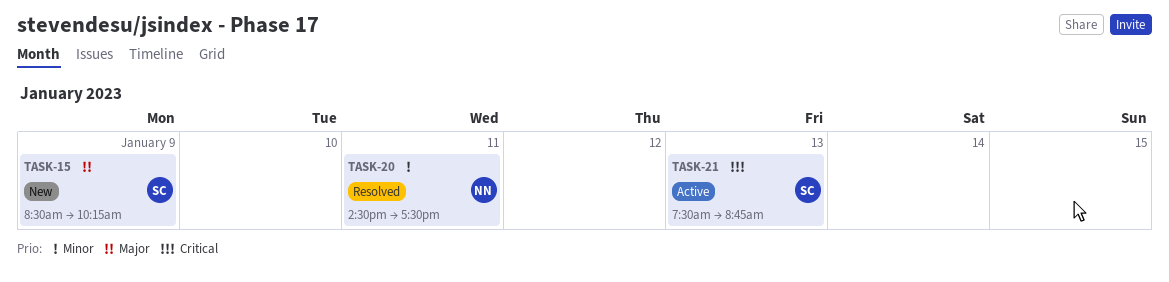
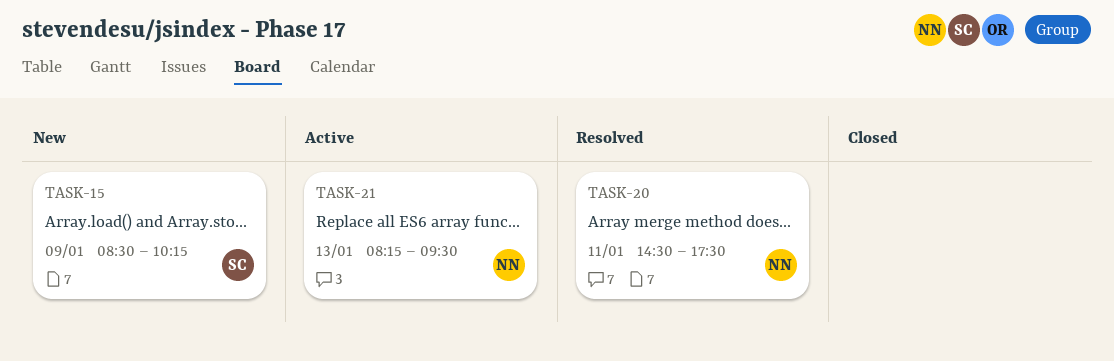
TASK-21, owner: SC -> NN
TASK-21, begins: 07:30 -> 08:15
TASK-21, ends: 08:45 -> 09:30

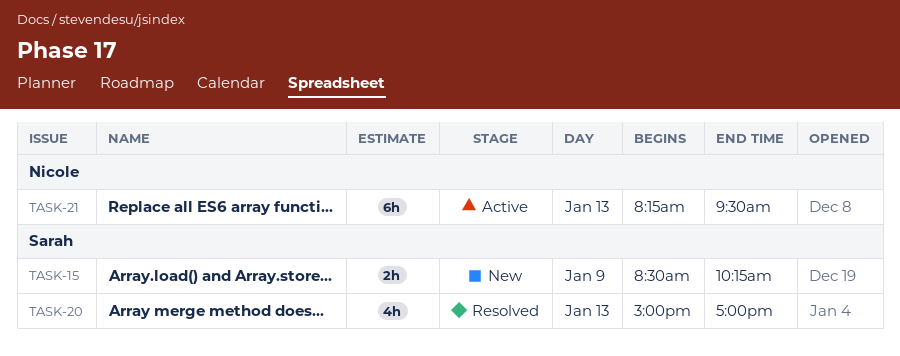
TASK-20, owner: Nicole -> Sarah
TASK-20, day: Jan 11 -> Jan 13
TASK-20, begins: 14:30 -> 15:00
TASK-20, ends: 17:30 -> 17:00

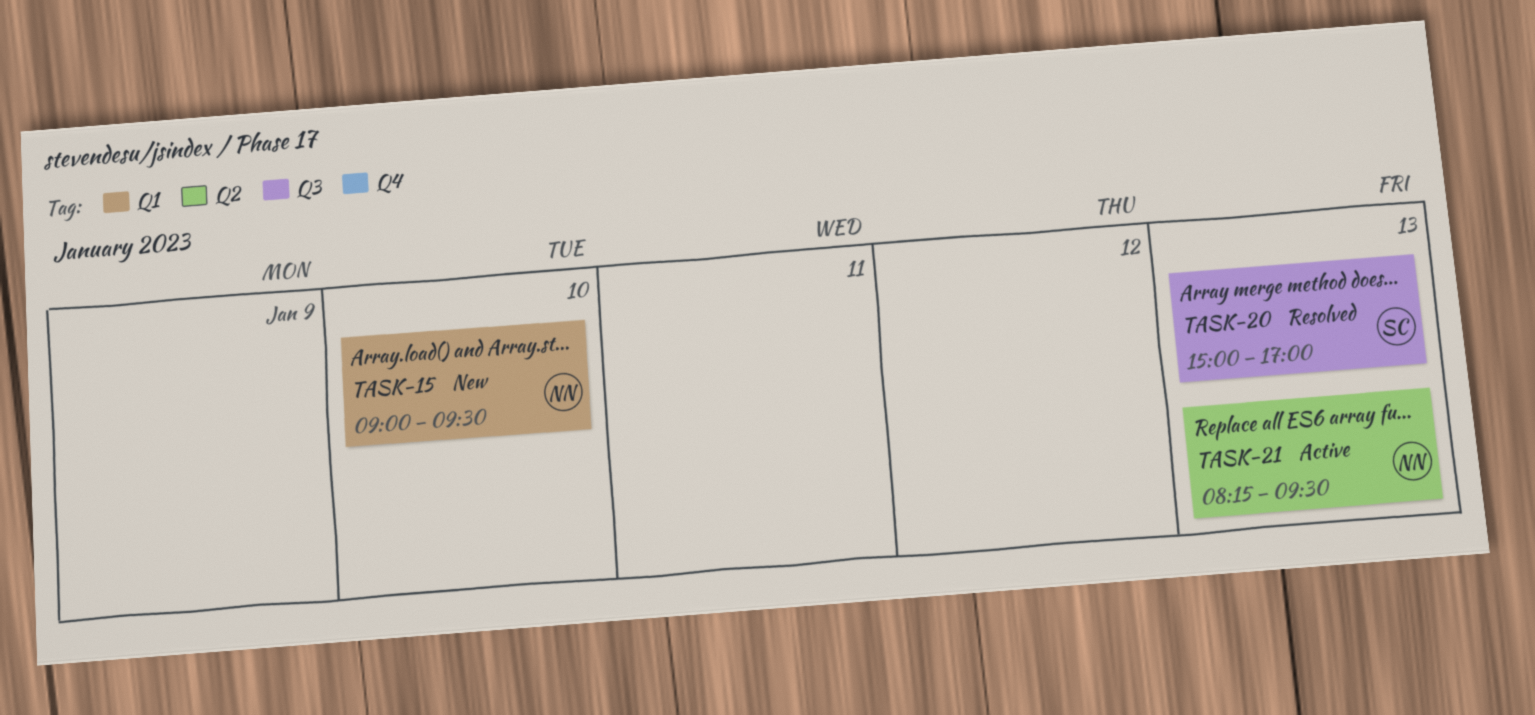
TASK-15, owner: Sarah -> Nicole
TASK-15, day: Jan 9 -> Jan 10
TASK-15, begins: 08:30 -> 09:00
TASK-15, ends: 10:15 -> 09:30

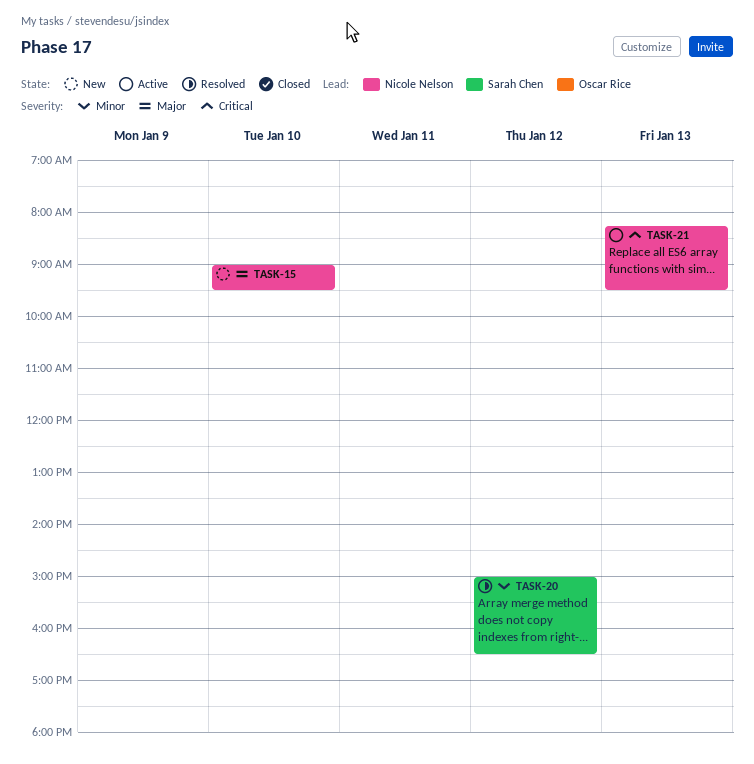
TASK-20, day: Jan 13 -> Jan 12
TASK-20, ends: 17:00 -> 16:30

